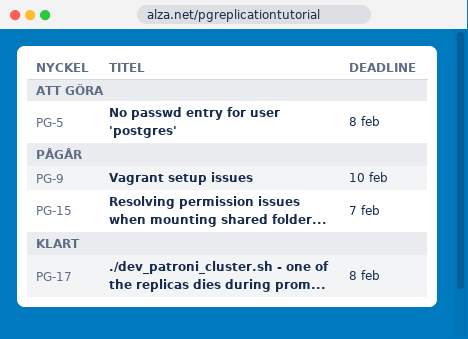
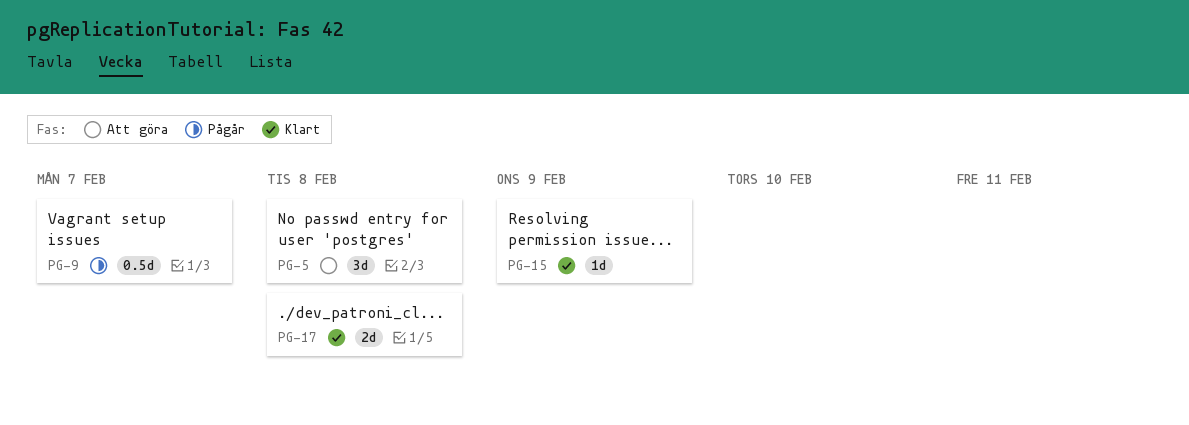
PG-9, due: Feb 10 -> Feb 7
PG-15, status: Pågår -> Klart
PG-15, due: Feb 7 -> Feb 9

